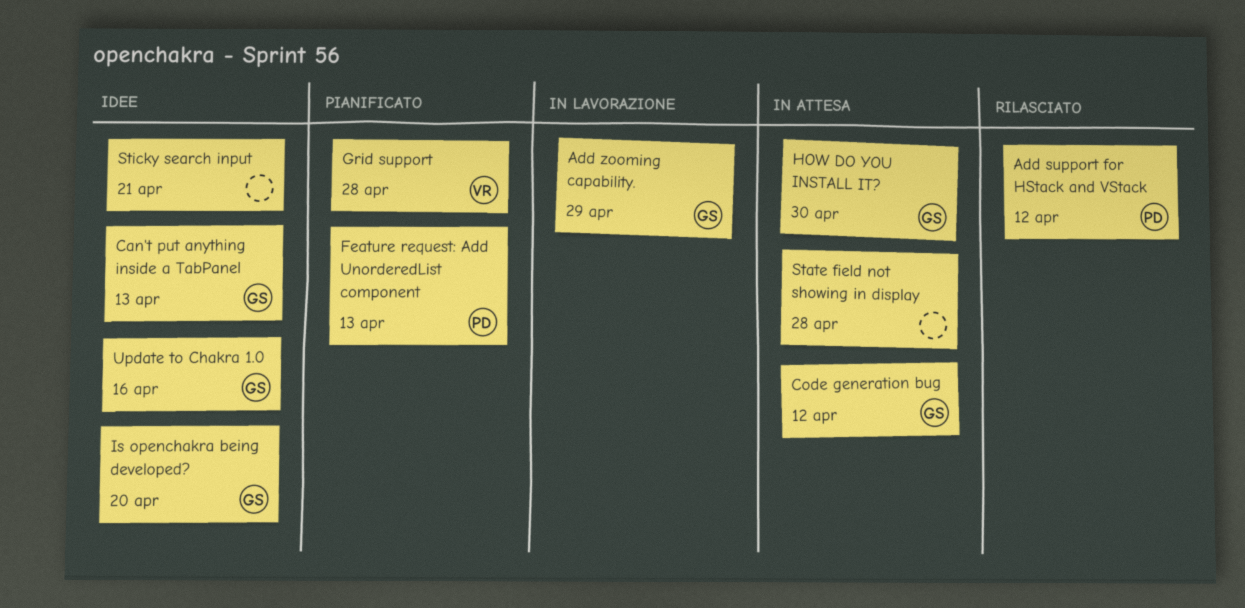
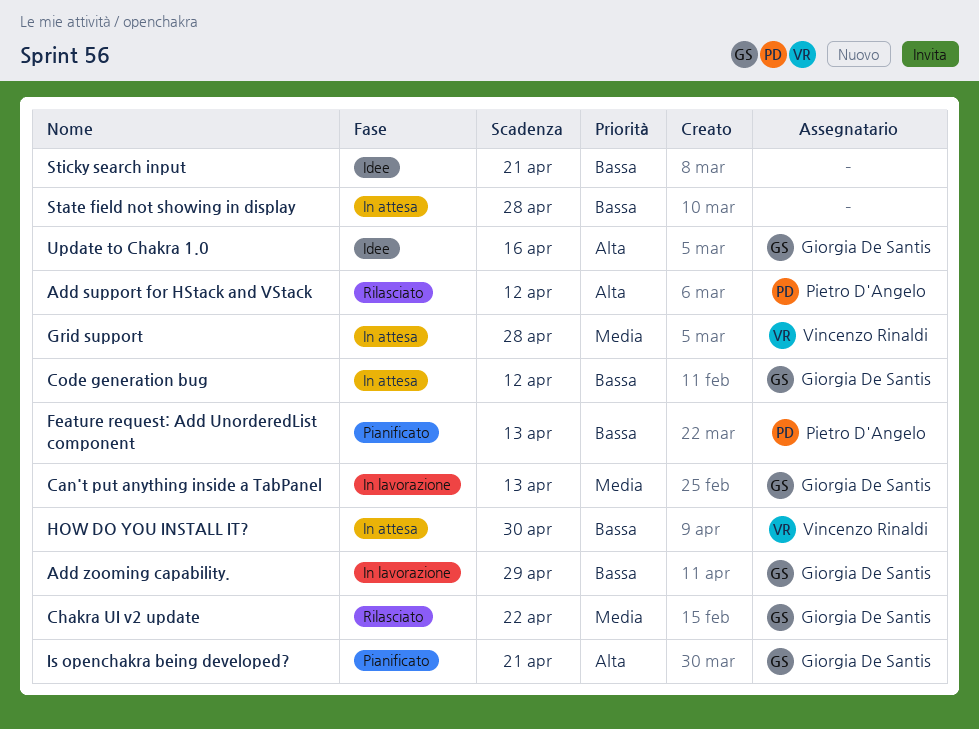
Can't put anything inside a TabPanel, status: Idee -> In lavorazione
Chakra UI v2 update: none -> present
Grid support, status: Pianificato -> In attesa
HOW DO YOU INSTALL IT?, owner: Giorgia De Santis -> Vincenzo Rinaldi
Is openchakra being developed?, status: Idee -> Pianificato
Is openchakra being developed?, due: Apr 20 -> Apr 21

